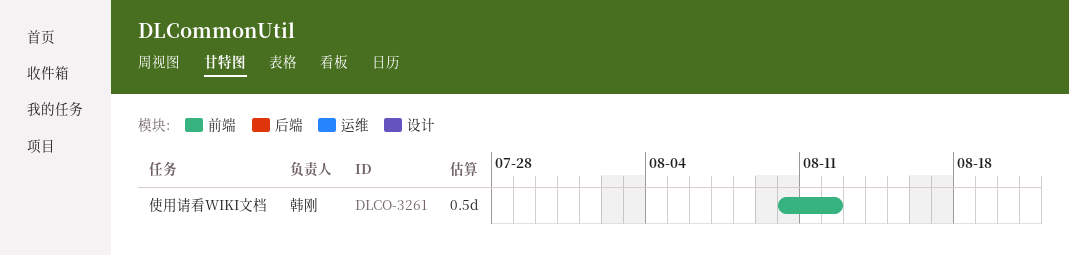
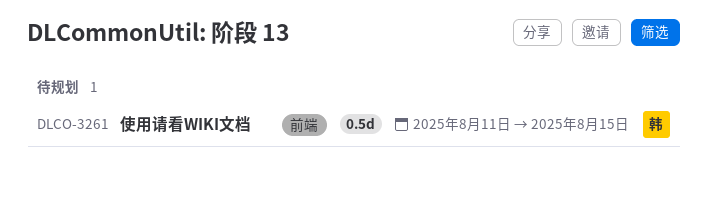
DLCO-3261, start: Aug 10 -> Aug 11
DLCO-3261, due: Aug 12 -> Aug 15

